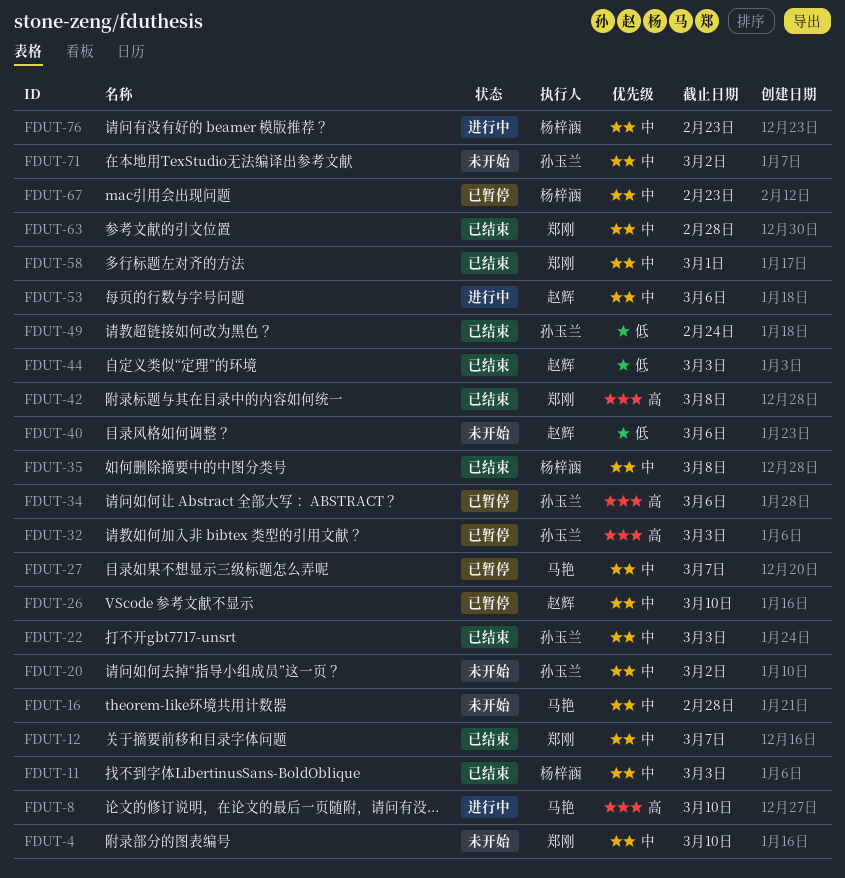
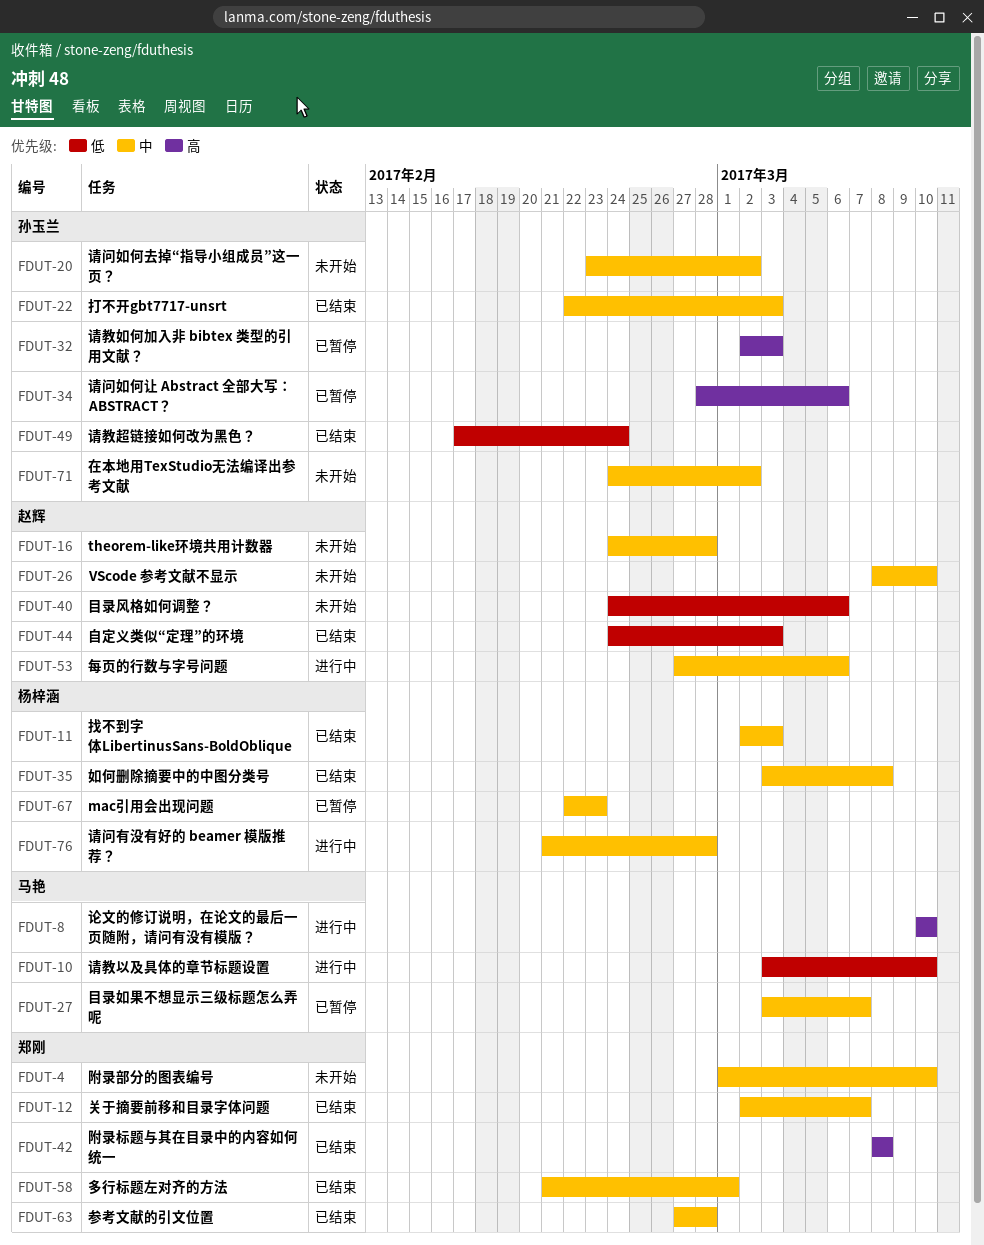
FDUT-10: none -> present
FDUT-16, owner: 马艳 -> 赵辉
FDUT-26, status: 已暂停 -> 未开始
FDUT-76, due: Feb 23 -> Feb 28

